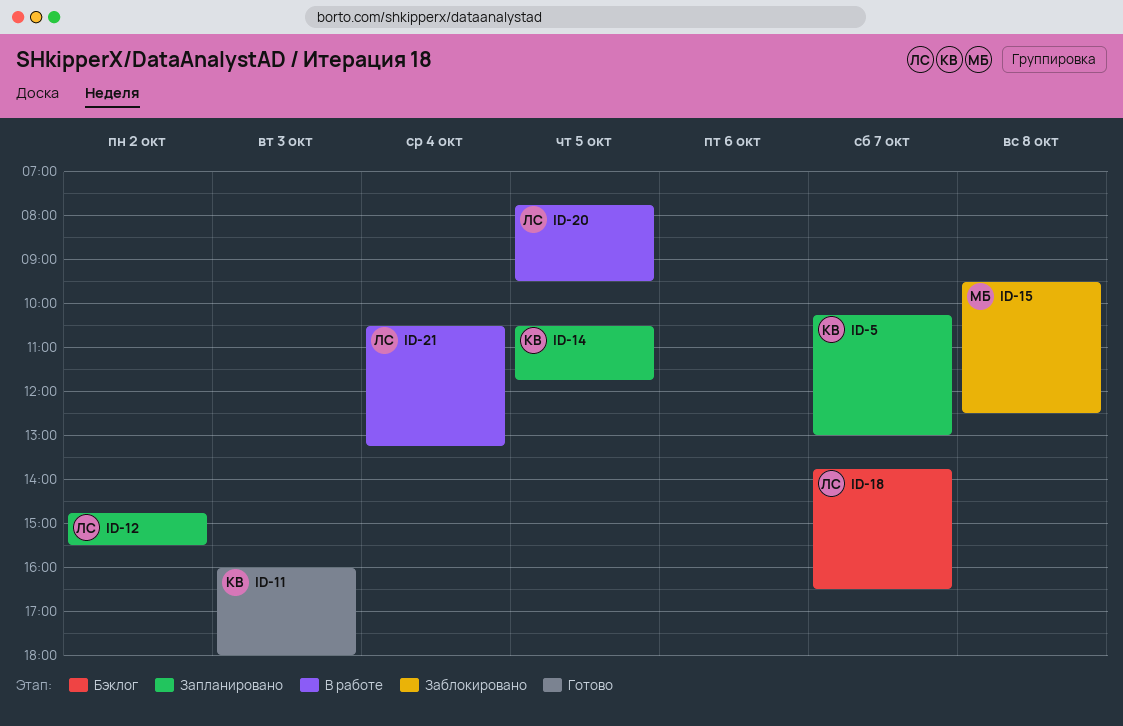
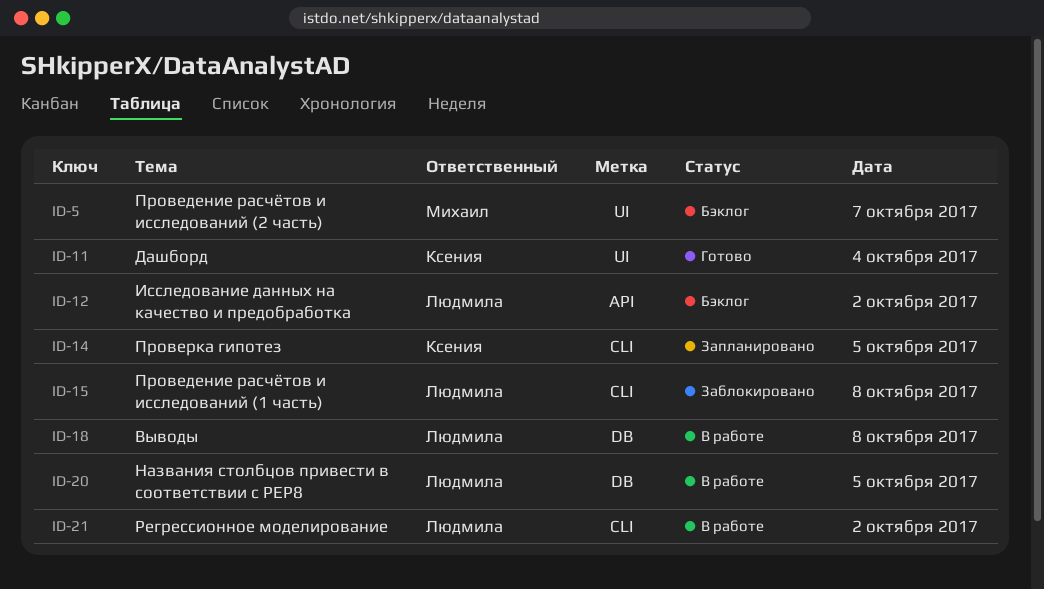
ID-5, status: Запланировано -> Бэклог
ID-5, owner: Ксения -> Михаил
ID-11, day: Oct 3 -> Oct 4
ID-12, status: Запланировано -> Бэклог
ID-15, owner: Михаил -> Людмила
ID-18, status: Бэклог -> В работе
ID-18, day: Oct 7 -> Oct 8
ID-21, day: Oct 4 -> Oct 2

